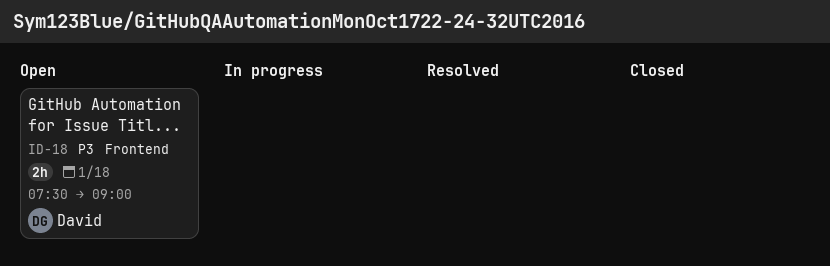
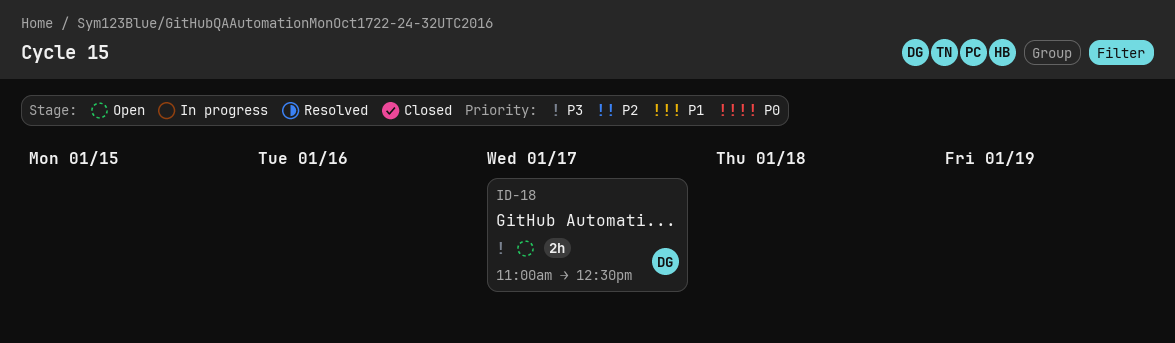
ID-18, day: Jan 18 -> Jan 17
ID-18, begins: 07:30 -> 11:00
ID-18, ends: 09:00 -> 12:30

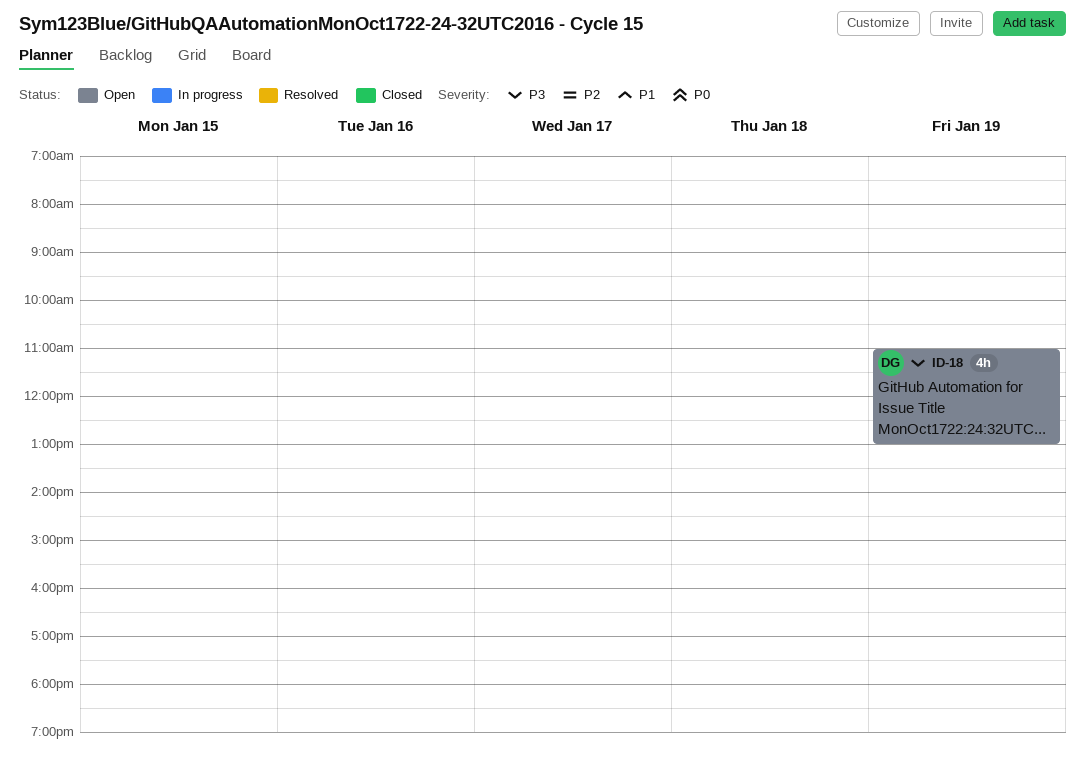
ID-18, estimate: 2h -> 4h
ID-18, day: Jan 17 -> Jan 19
ID-18, ends: 12:30 -> 13:00

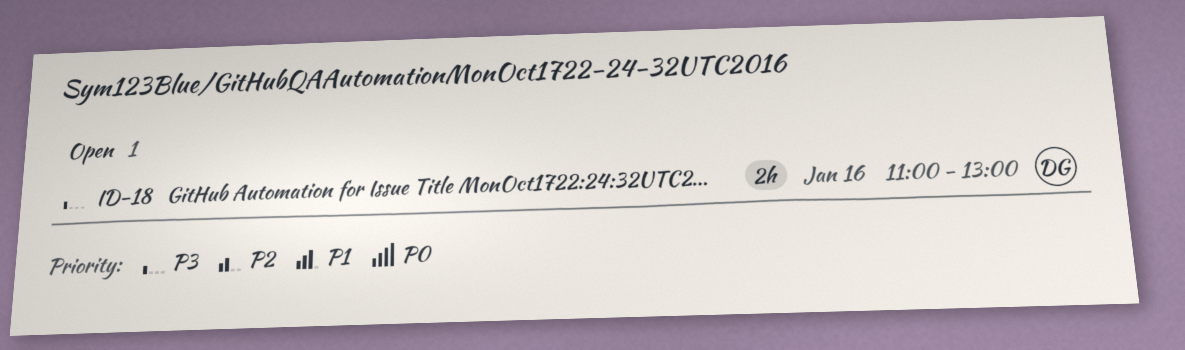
ID-18, estimate: 4h -> 2h
ID-18, day: Jan 19 -> Jan 16

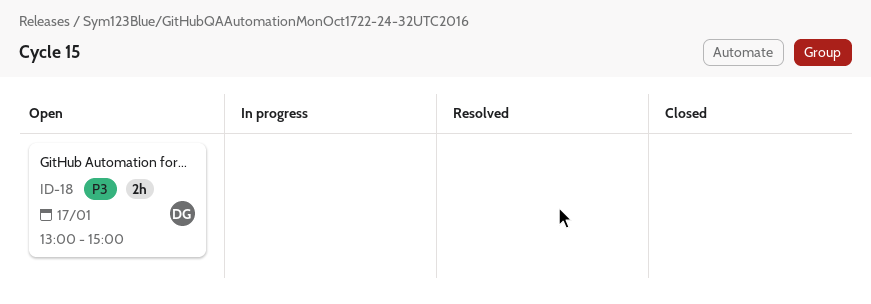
ID-18, day: Jan 16 -> Jan 17
ID-18, begins: 11:00 -> 13:00
ID-18, ends: 13:00 -> 15:00

